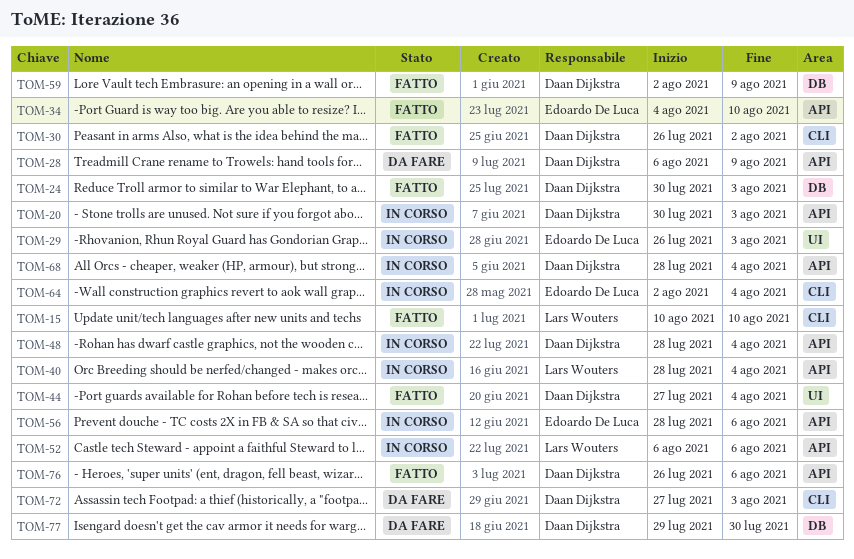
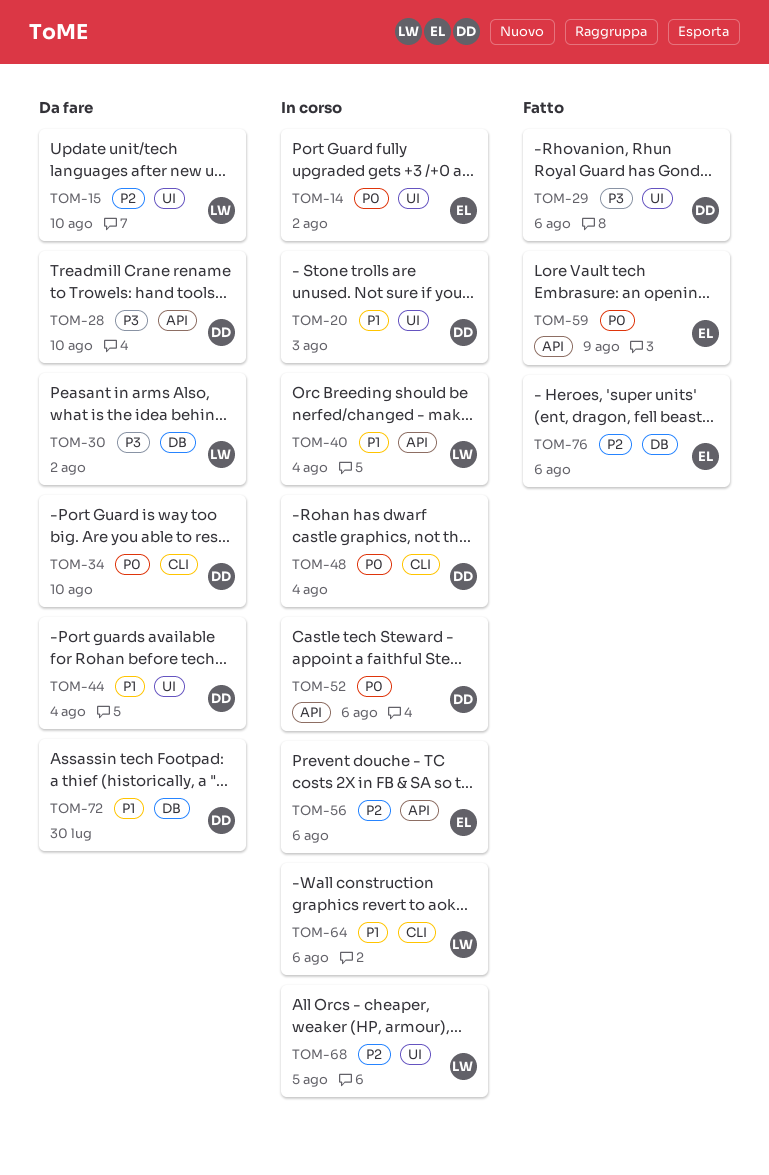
TOM-14: none -> present
TOM-15, status: Fatto -> Da fare
TOM-15, label: CLI -> UI
TOM-20, label: API -> UI
TOM-24: present -> none
TOM-28, due: Aug 9 -> Aug 10
TOM-29, status: In corso -> Fatto
TOM-29, owner: Edoardo De Luca -> Daan Dijkstra
TOM-29, due: Aug 3 -> Aug 6
TOM-30, status: Fatto -> Da fare
TOM-30, owner: Daan Dijkstra -> Lars Wouters
TOM-30, label: CLI -> DB
TOM-34, status: Fatto -> Da fare
TOM-34, owner: Edoardo De Luca -> Daan Dijkstra
TOM-34, label: API -> CLI
TOM-44, status: Fatto -> Da fare
TOM-48, label: API -> CLI
TOM-52, owner: Lars Wouters -> Daan Dijkstra
TOM-59, owner: Daan Dijkstra -> Edoardo De Luca
TOM-59, label: DB -> API
TOM-64, owner: Edoardo De Luca -> Lars Wouters
TOM-64, due: Aug 4 -> Aug 6
TOM-68, owner: Daan Dijkstra -> Lars Wouters
TOM-68, label: API -> UI
TOM-68, due: Aug 4 -> Aug 5
TOM-72, label: CLI -> DB
TOM-72, due: Aug 3 -> Jul 30
TOM-76, owner: Daan Dijkstra -> Edoardo De Luca
TOM-76, label: API -> DB
TOM-77: present -> none

